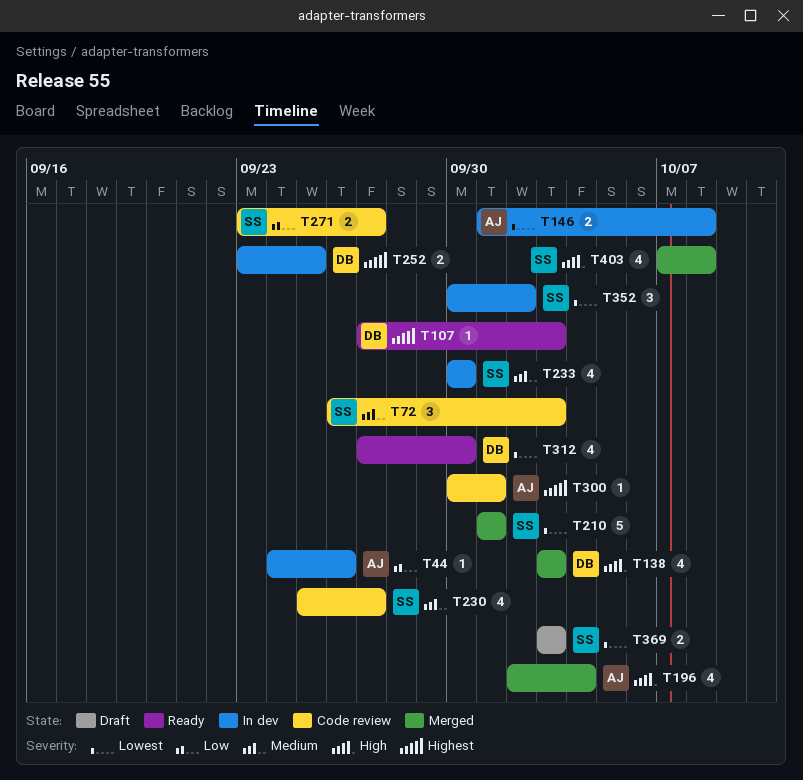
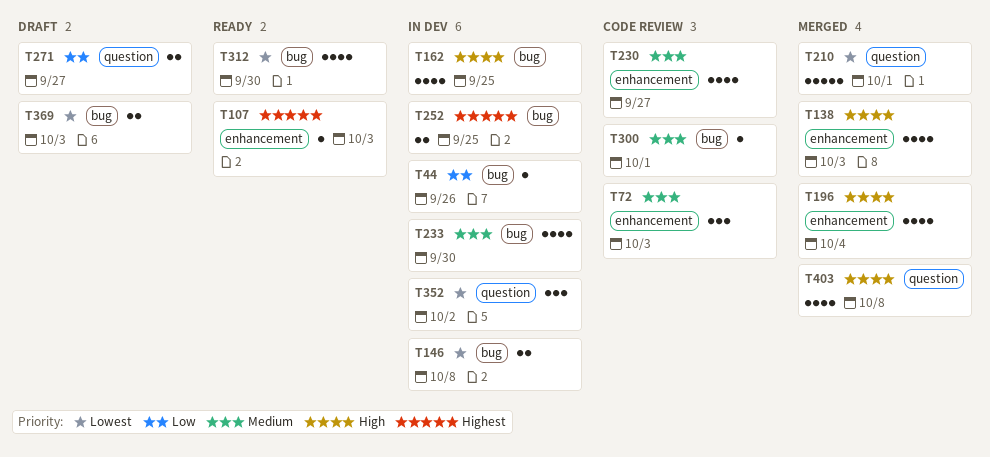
T162: none -> present
T271, status: Code review -> Draft
T300, priority: Highest -> Medium

